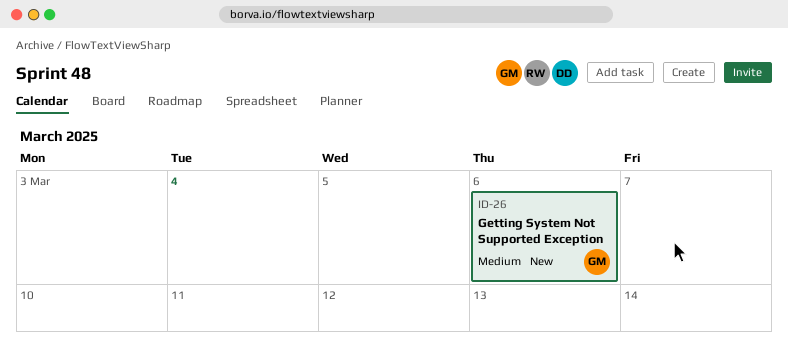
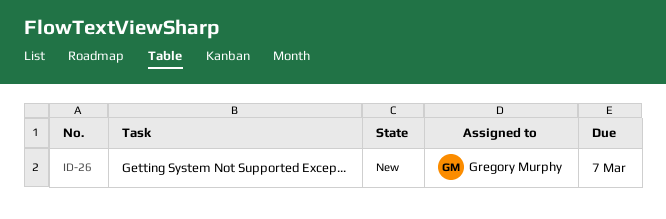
ID-26, due: Mar 6 -> Mar 7

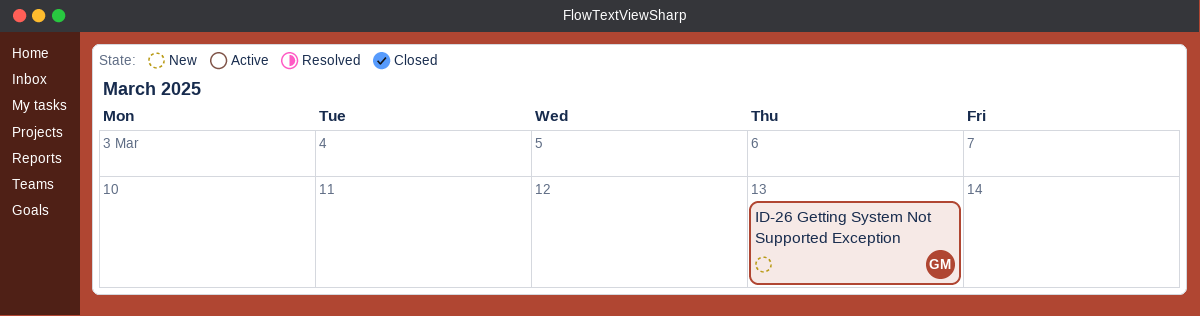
ID-26, due: Mar 7 -> Mar 13

